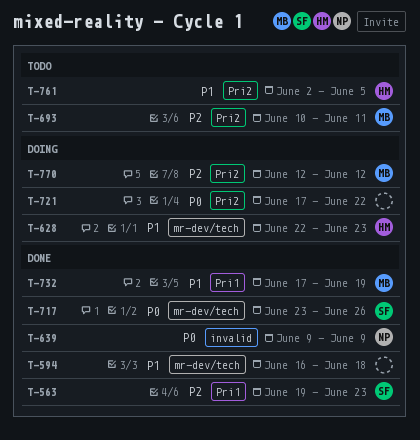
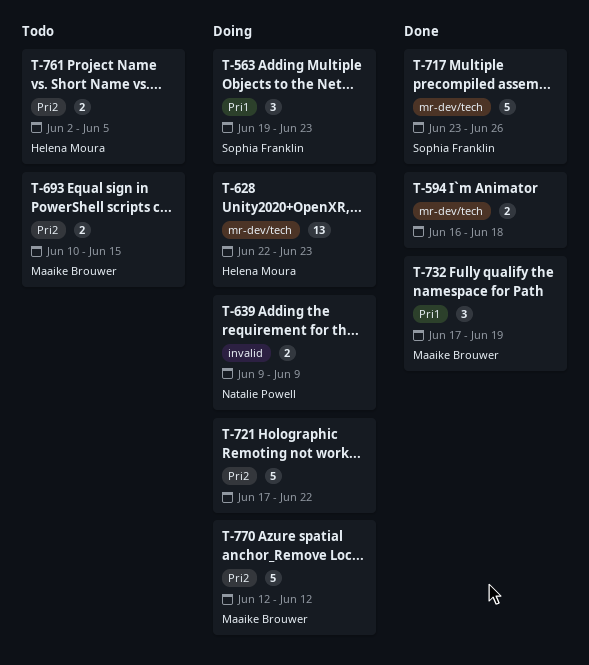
T-563, status: Done -> Doing
T-639, status: Done -> Doing
T-693, due: Jun 11 -> Jun 15

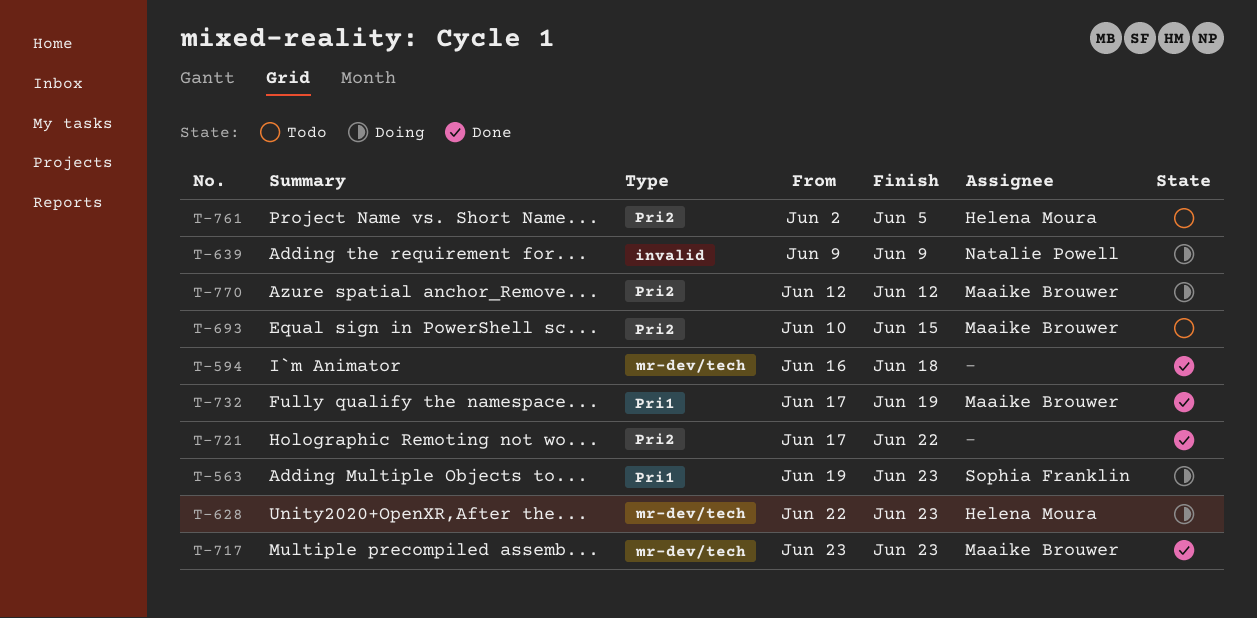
T-717, owner: Sophia Franklin -> Maaike Brouwer
T-717, due: Jun 26 -> Jun 23
T-721, status: Doing -> Done

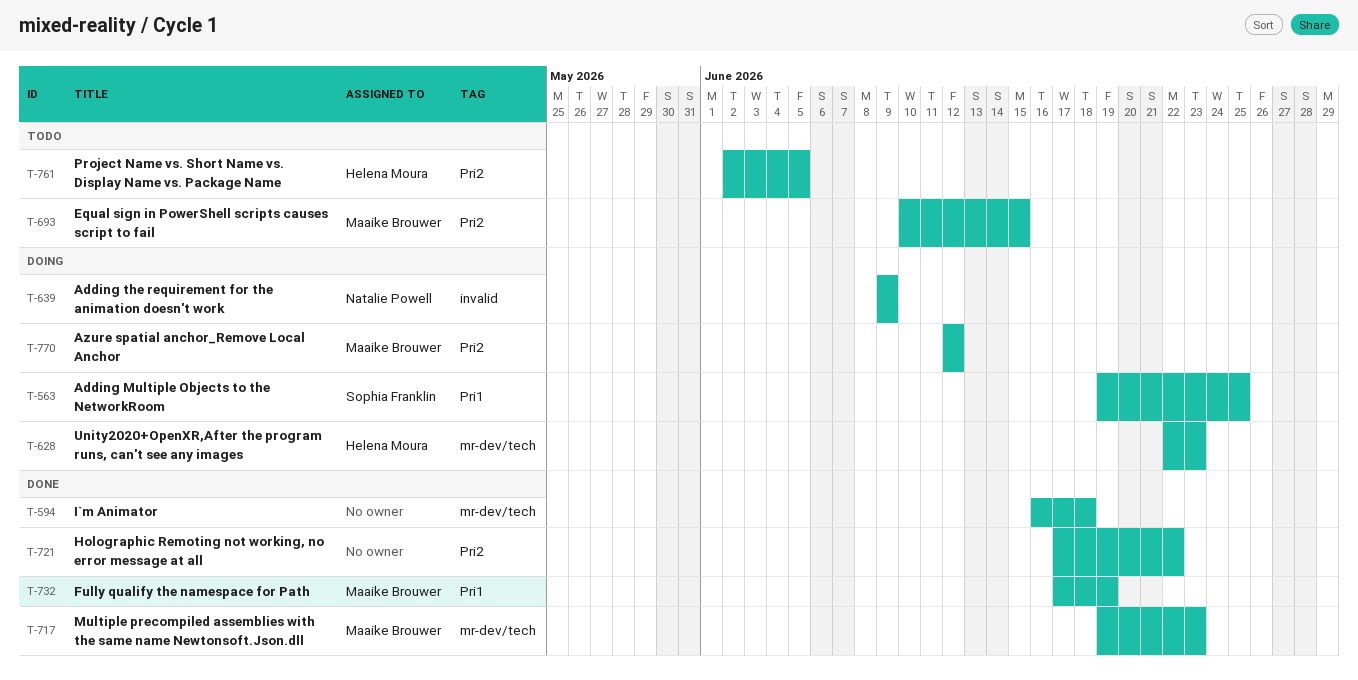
T-563, due: Jun 23 -> Jun 25
T-717, start: Jun 23 -> Jun 19

